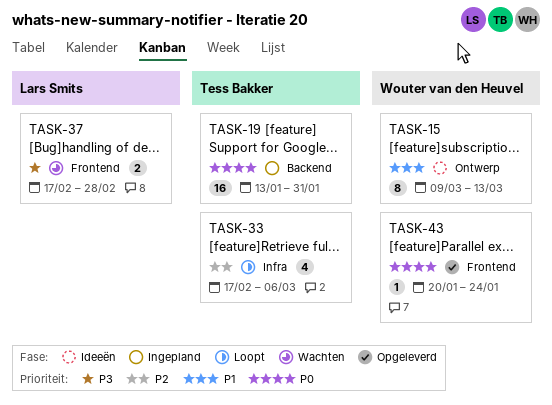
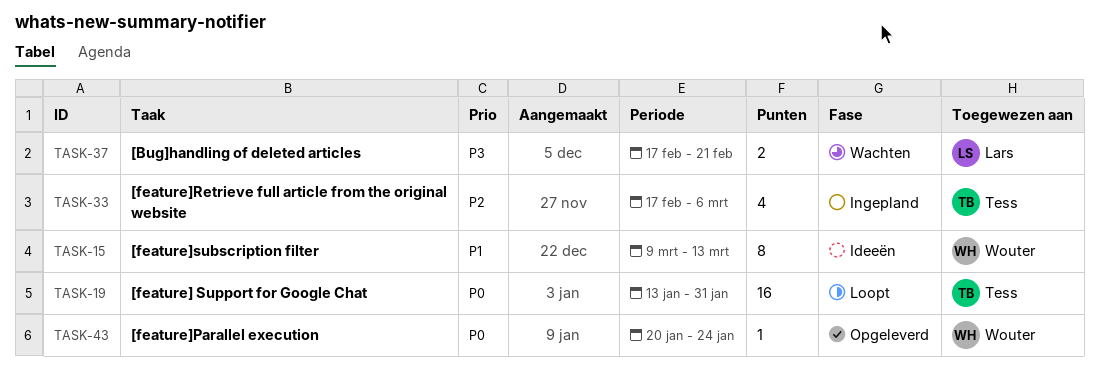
TASK-19, status: Ingepland -> Loopt
TASK-33, status: Loopt -> Ingepland
TASK-37, due: Feb 28 -> Feb 21

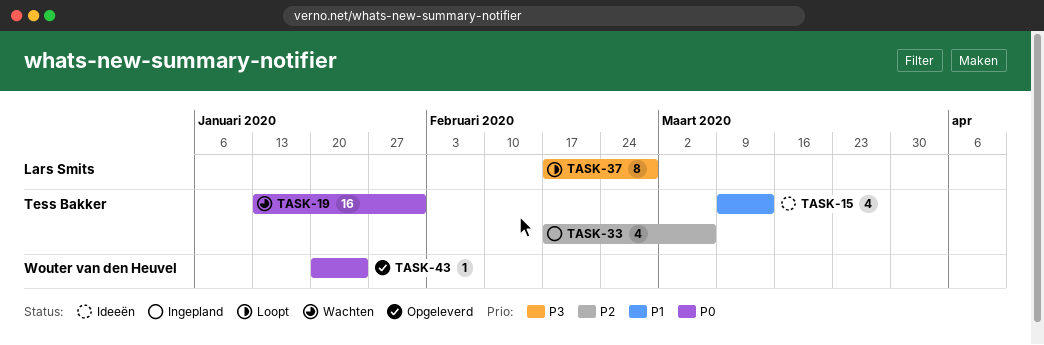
TASK-15, owner: Wouter van den Heuvel -> Tess Bakker
TASK-15, estimate: 8 -> 4
TASK-19, status: Loopt -> Wachten
TASK-37, status: Wachten -> Loopt
TASK-37, estimate: 2 -> 8
TASK-37, due: Feb 21 -> Feb 28

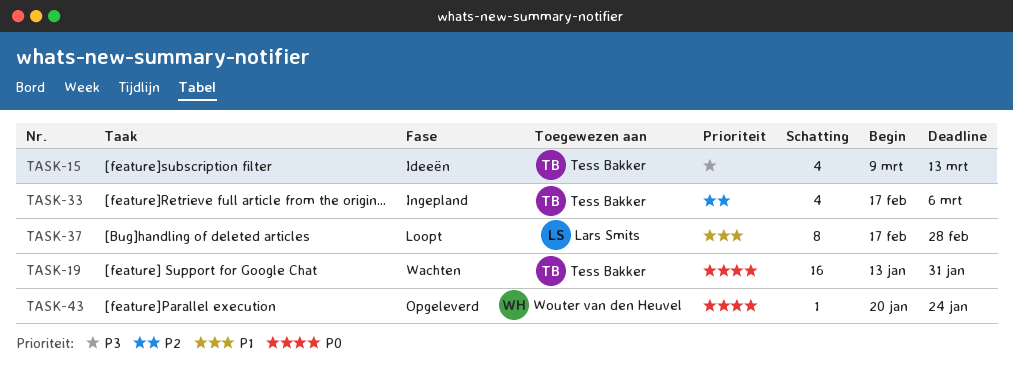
TASK-15, priority: P1 -> P3
TASK-37, priority: P3 -> P1

